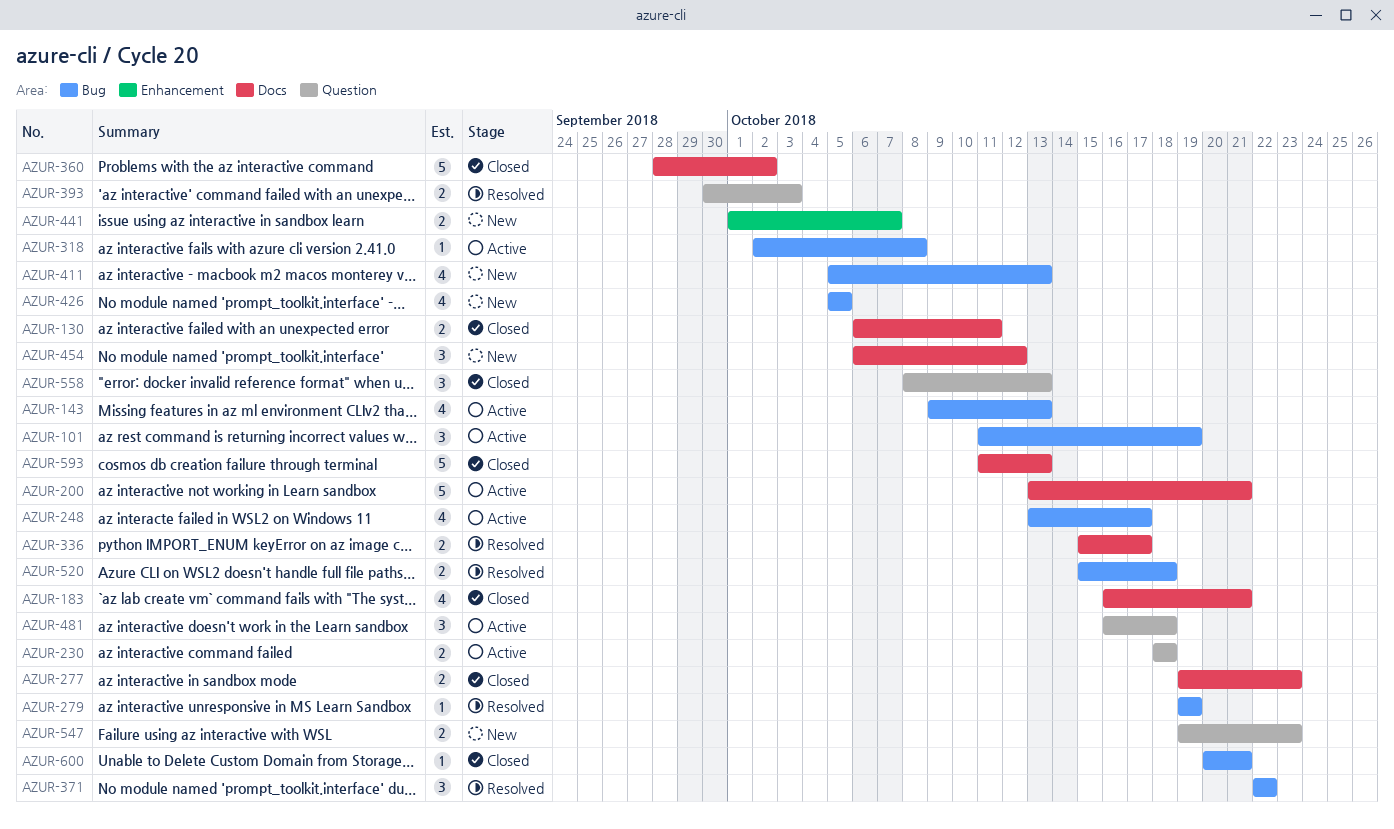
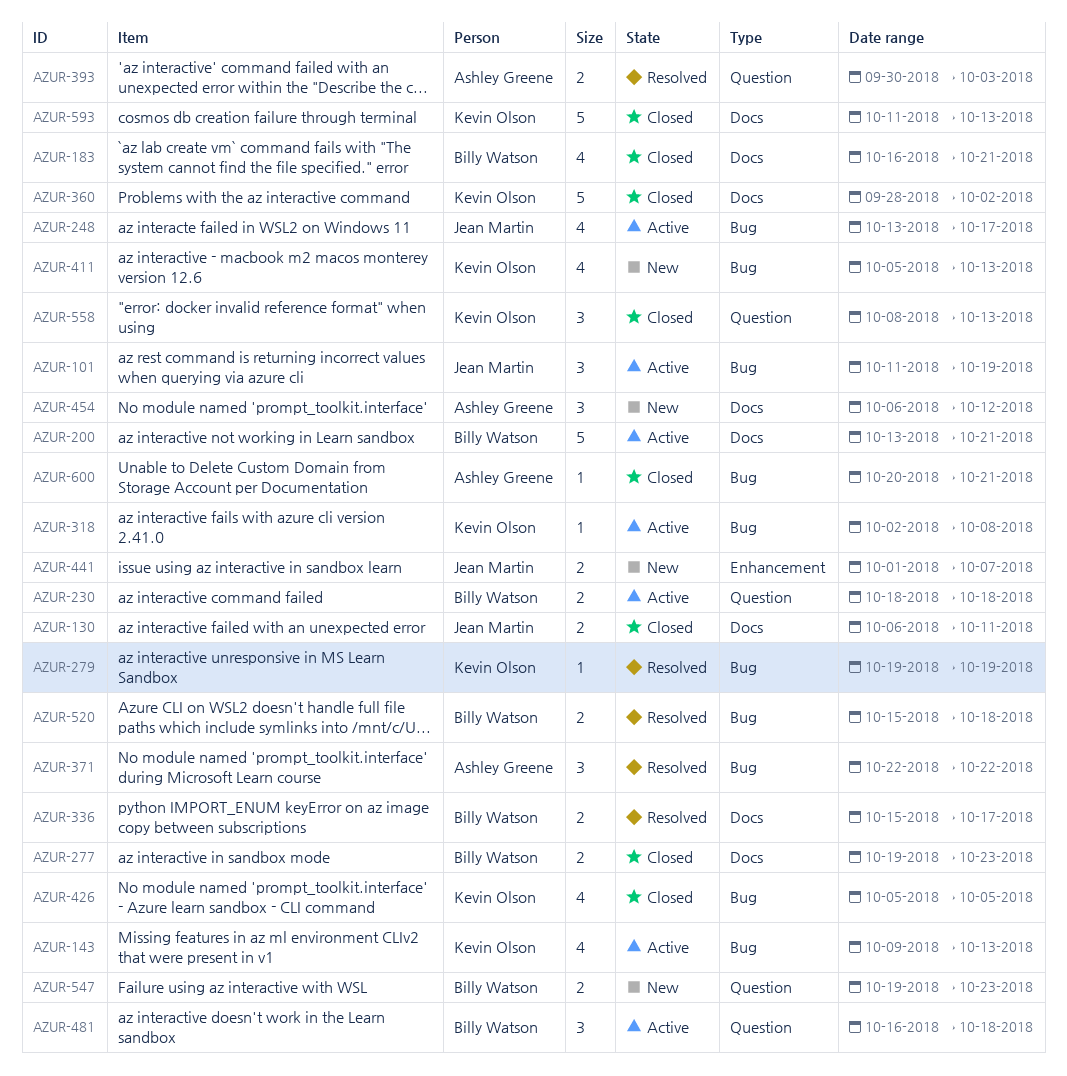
AZUR-426, status: New -> Closed

